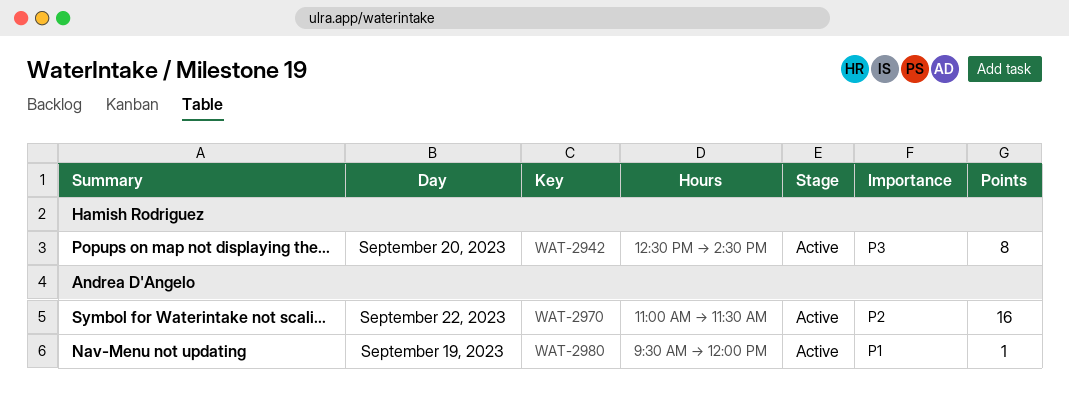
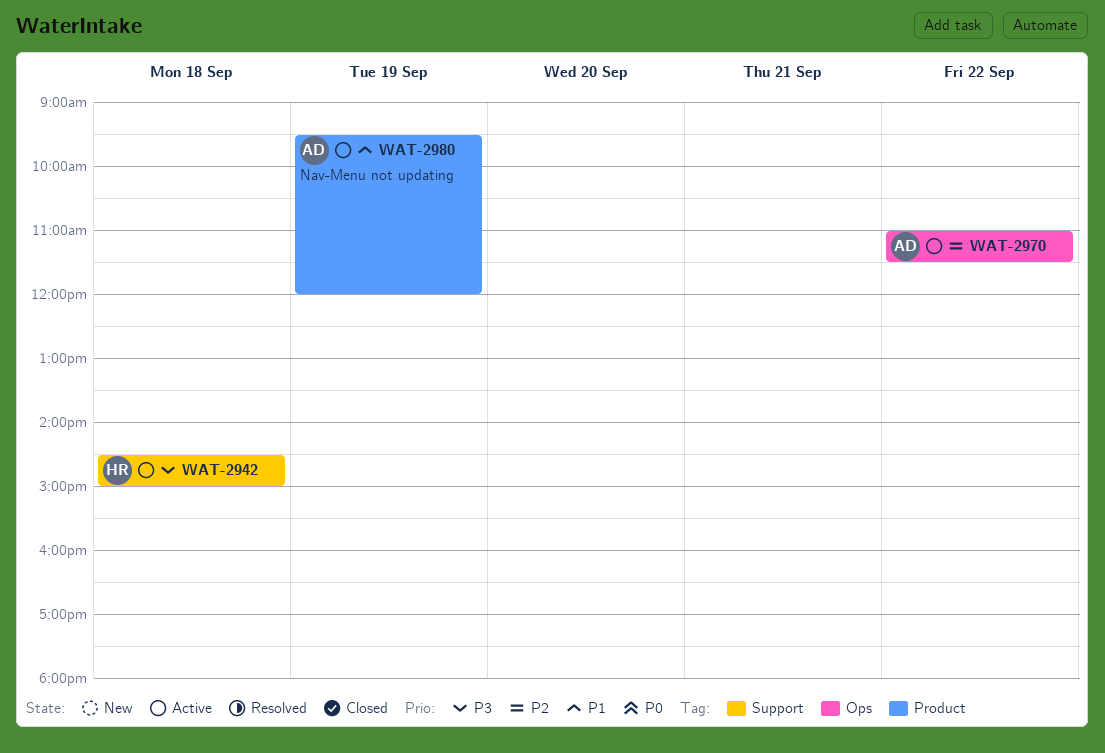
WAT-2942, day: Sep 20 -> Sep 18
WAT-2942, begins: 12:30 -> 14:30
WAT-2942, ends: 14:30 -> 15:00

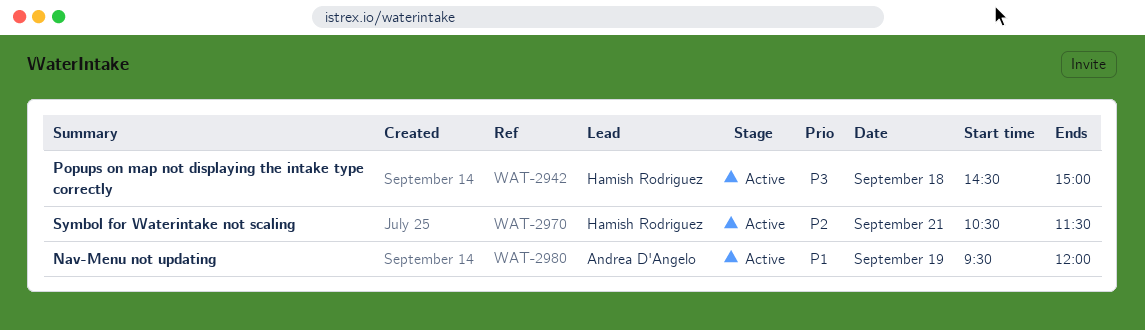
WAT-2970, owner: Andrea D'Angelo -> Hamish Rodriguez
WAT-2970, day: Sep 22 -> Sep 21
WAT-2970, begins: 11:00 -> 10:30

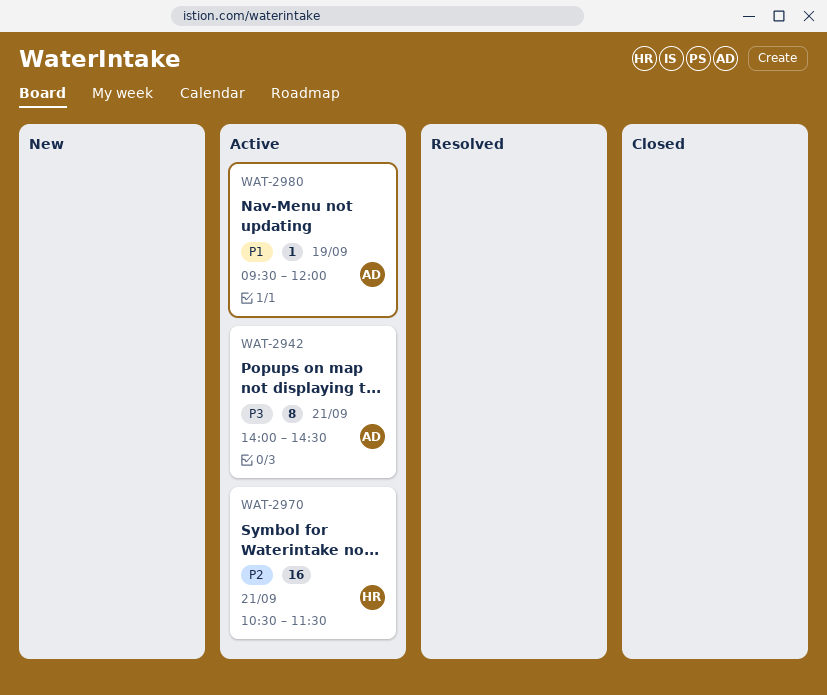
WAT-2942, owner: Hamish Rodriguez -> Andrea D'Angelo
WAT-2942, day: Sep 18 -> Sep 21
WAT-2942, begins: 14:30 -> 14:00
WAT-2942, ends: 15:00 -> 14:30

